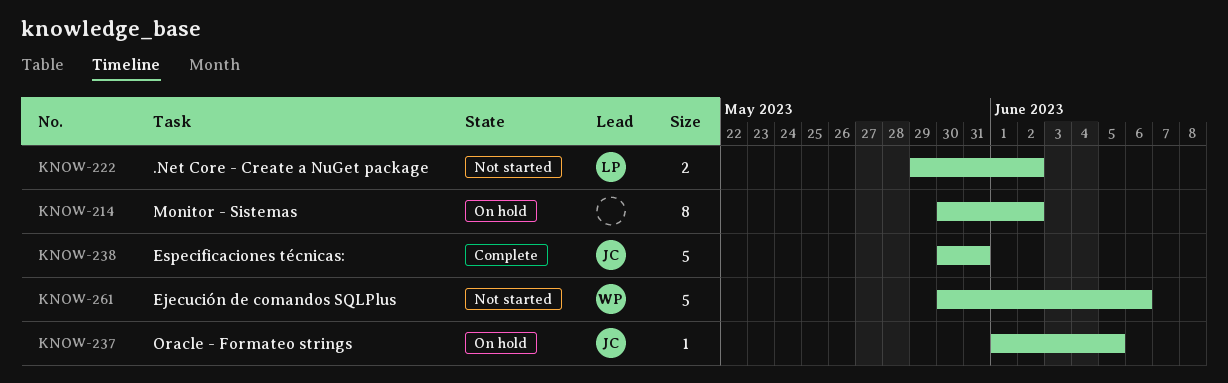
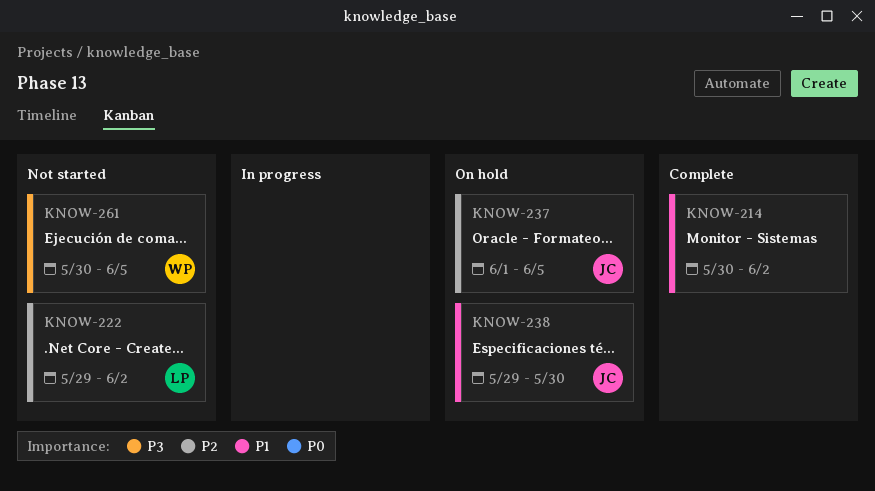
KNOW-214, status: On hold -> Complete
KNOW-238, status: Complete -> On hold
KNOW-238, start: May 30 -> May 29
KNOW-238, due: May 31 -> May 30
KNOW-261, due: Jun 6 -> Jun 5

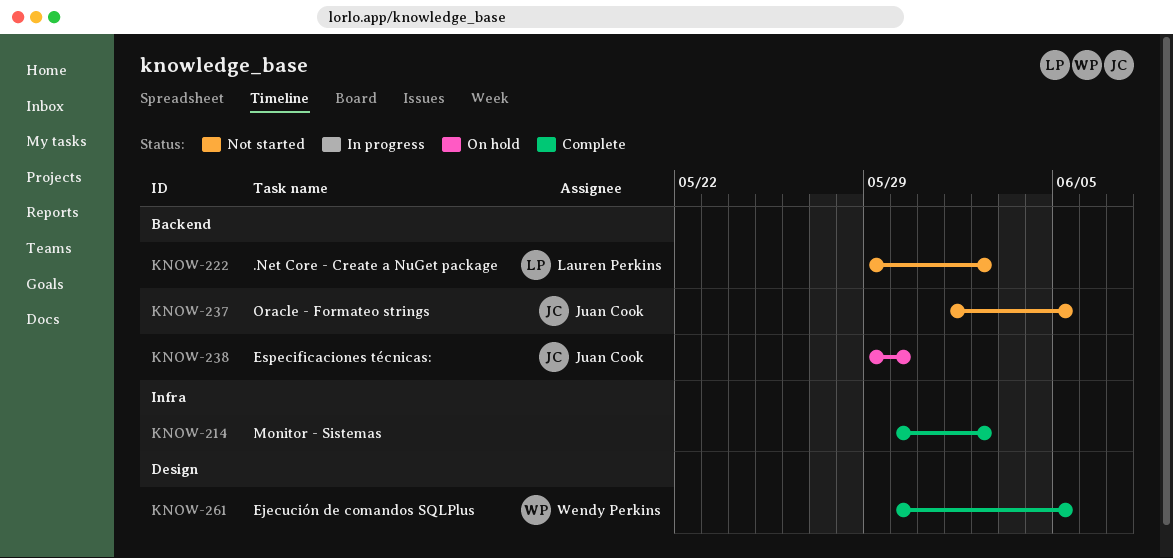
KNOW-237, status: On hold -> Not started
KNOW-261, status: Not started -> Complete

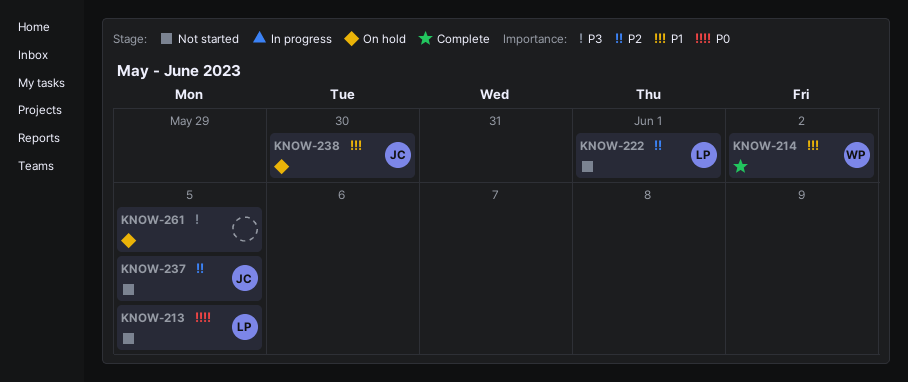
KNOW-213: none -> present
KNOW-214, owner: none -> Wendy Perkins
KNOW-222, due: Jun 2 -> Jun 1
KNOW-261, status: Complete -> On hold
KNOW-261, owner: Wendy Perkins -> none

